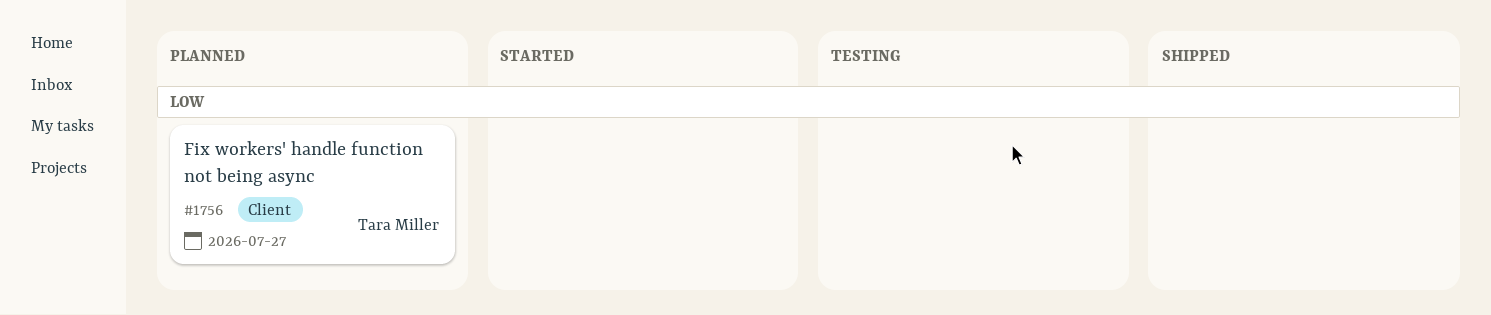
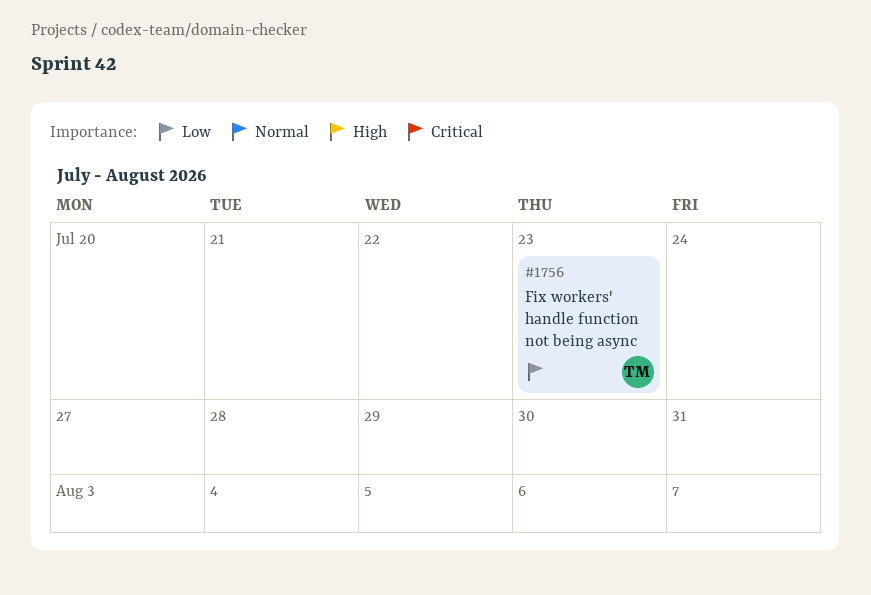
#1756, due: Jul 27 -> Jul 23

